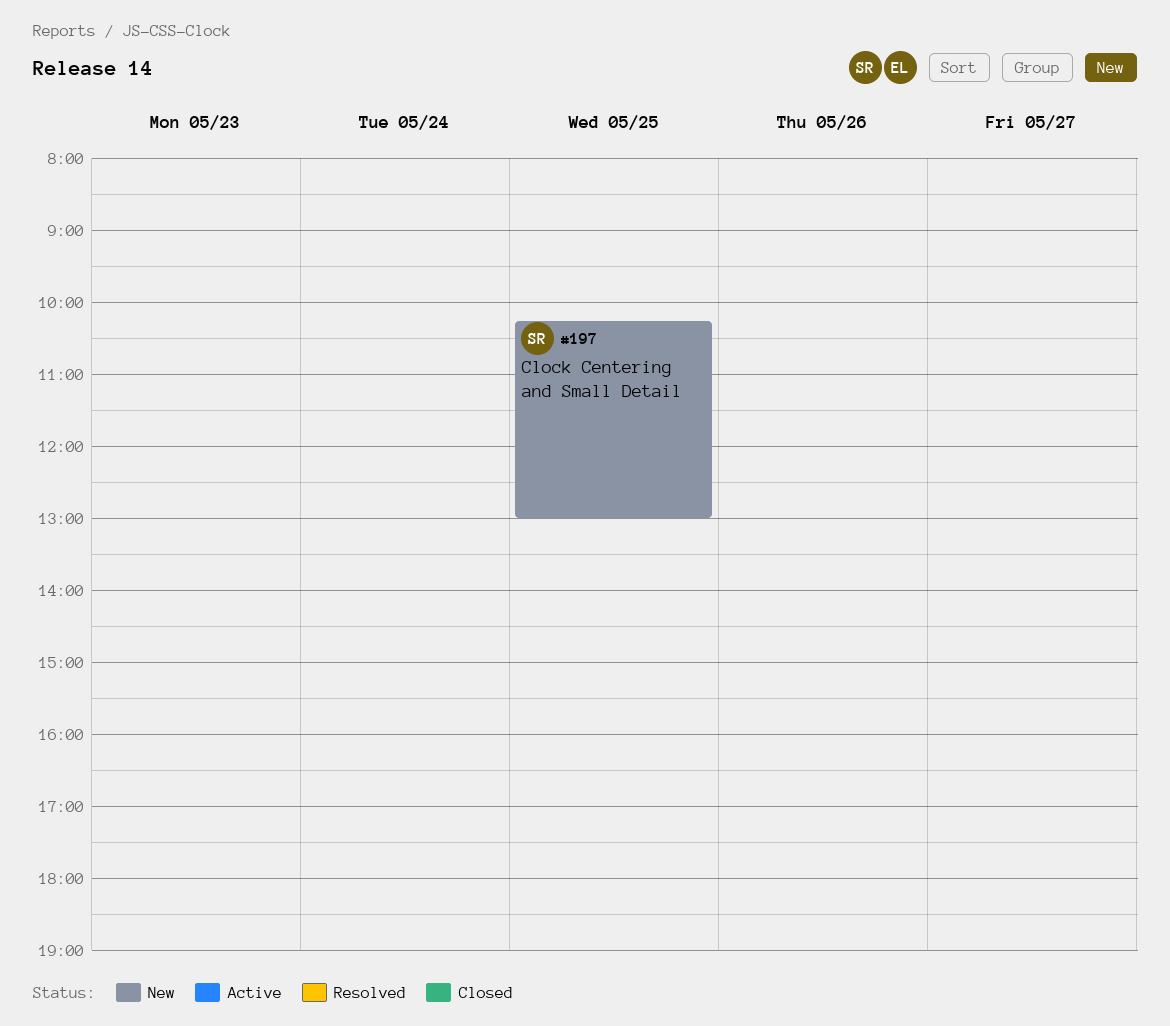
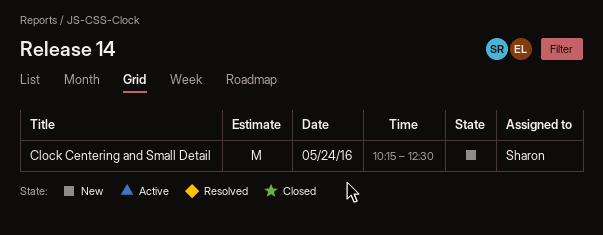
Clock Centering and Small Detail, day: May 25 -> May 24
Clock Centering and Small Detail, ends: 13:00 -> 12:30

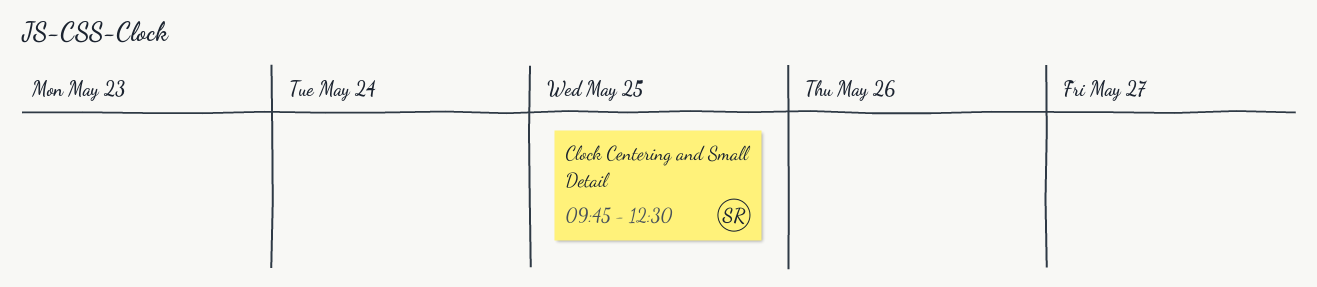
Clock Centering and Small Detail, day: May 24 -> May 25
Clock Centering and Small Detail, begins: 10:15 -> 09:45

